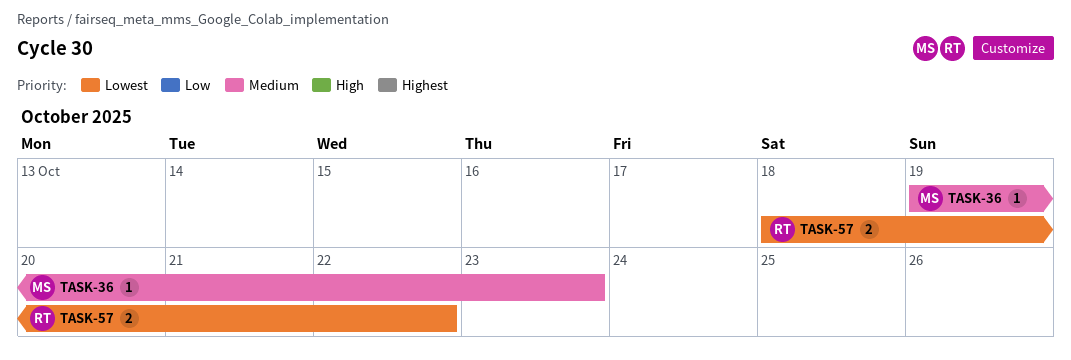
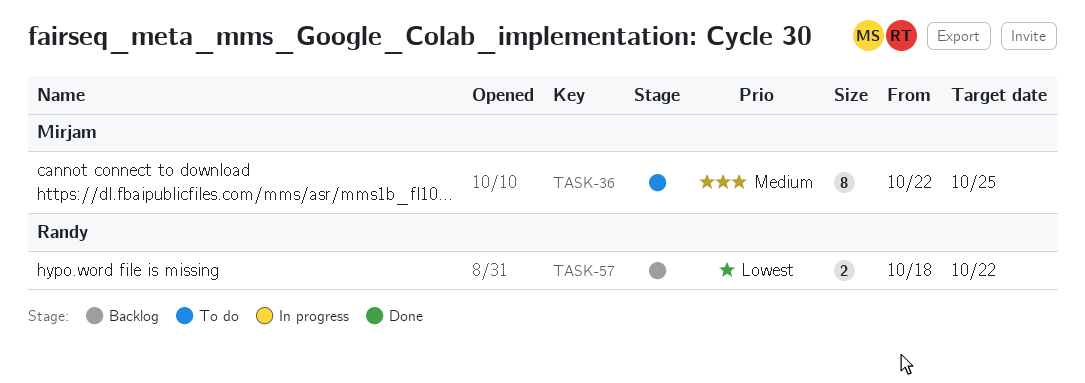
TASK-36, estimate: 1 -> 8
TASK-36, start: Oct 19 -> Oct 22
TASK-36, due: Oct 23 -> Oct 25

